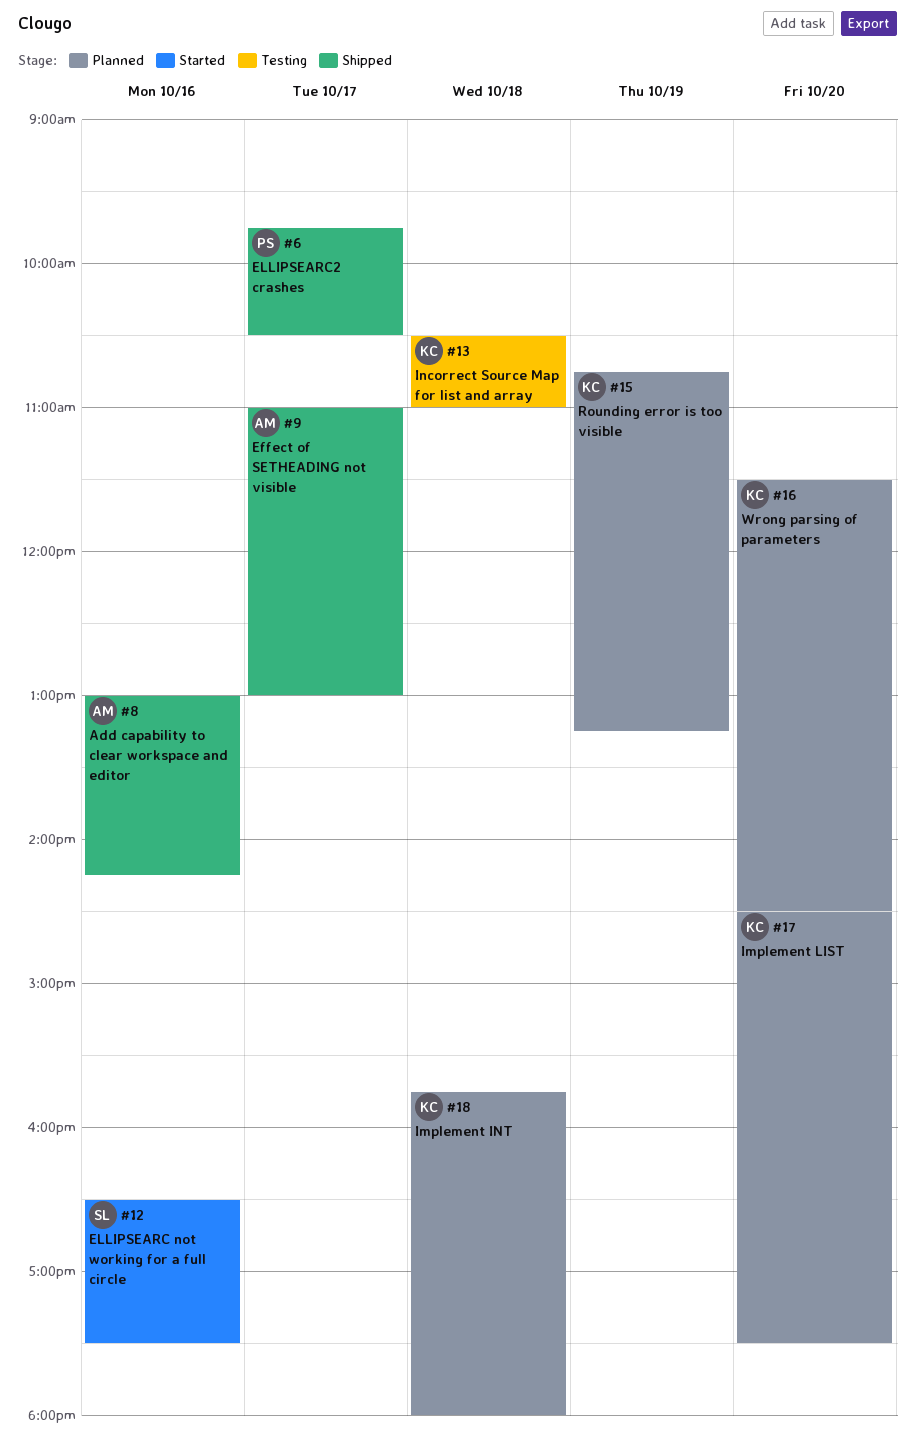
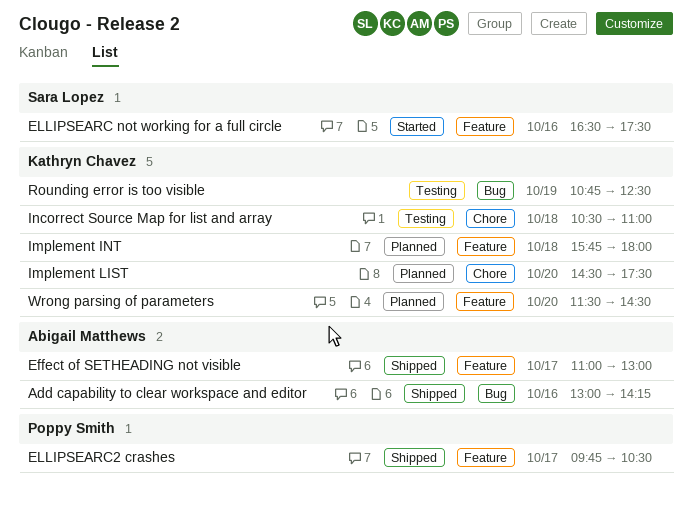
Rounding error is too visible, status: Planned -> Testing
Rounding error is too visible, ends: 13:15 -> 12:30

